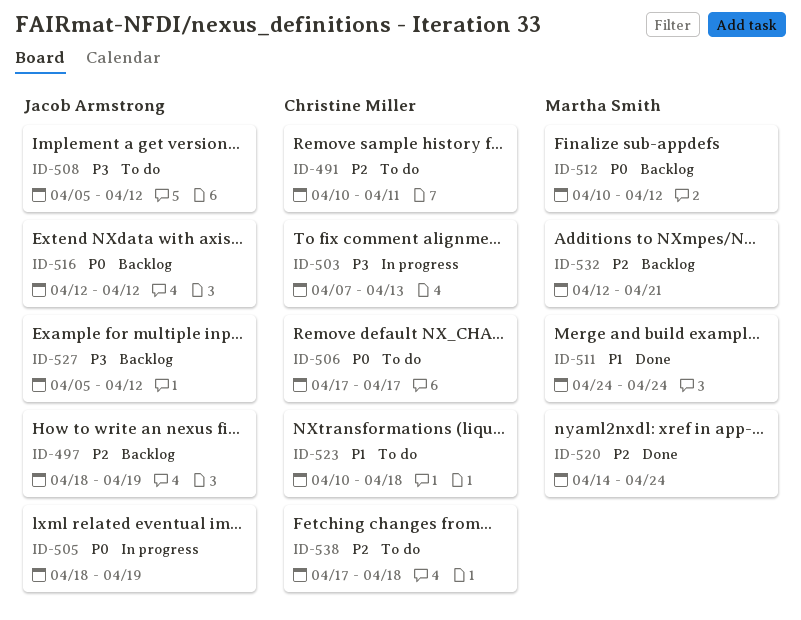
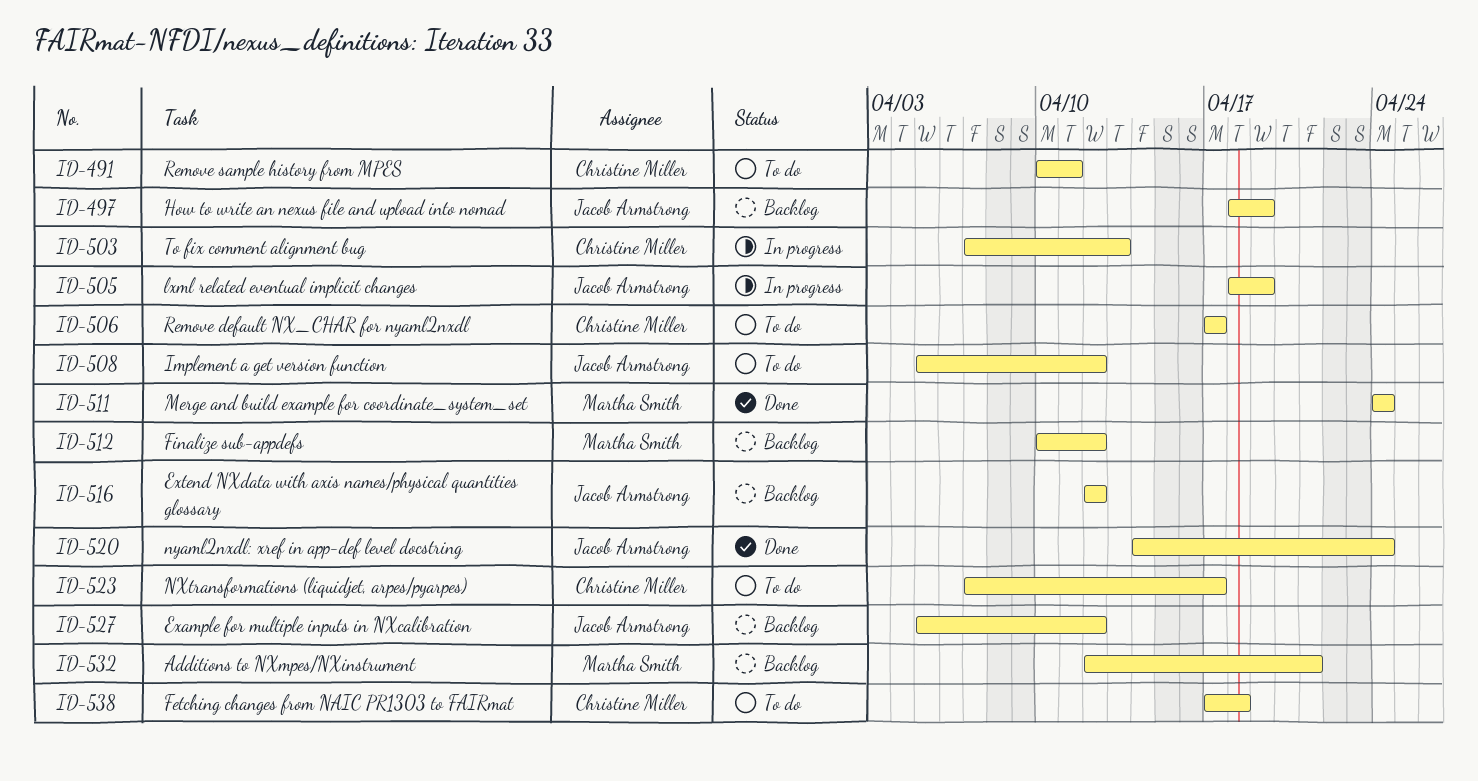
ID-520, owner: Martha Smith -> Jacob Armstrong
ID-523, start: Apr 10 -> Apr 7
ID-523, due: Apr 18 -> Apr 17

